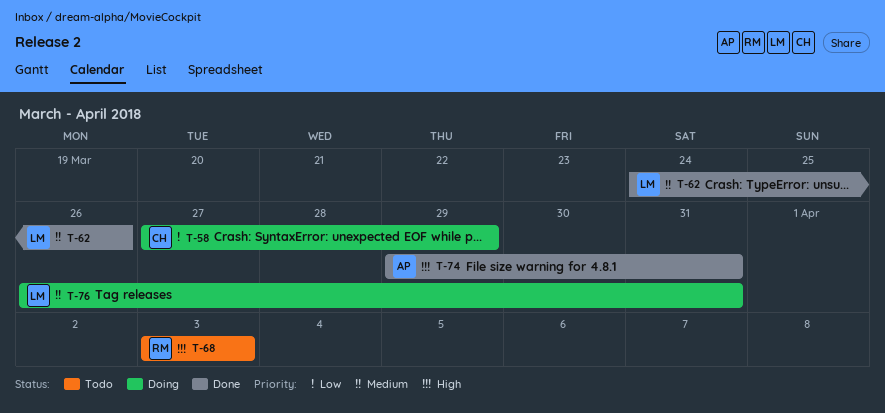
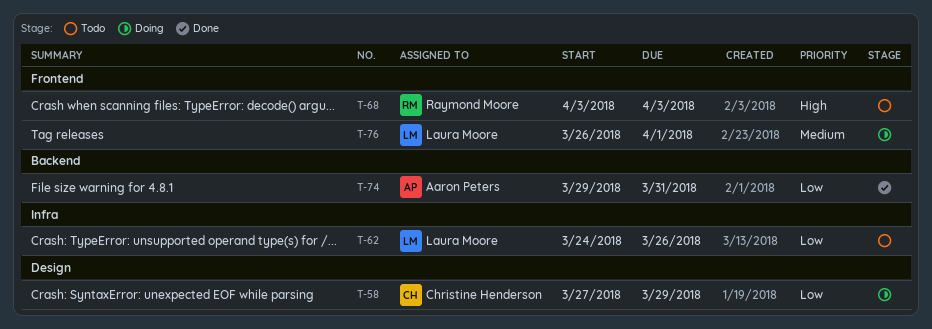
T-62, status: Done -> Todo
T-62, priority: Medium -> Low
T-74, priority: High -> Low
T-76, due: Mar 31 -> Apr 1

